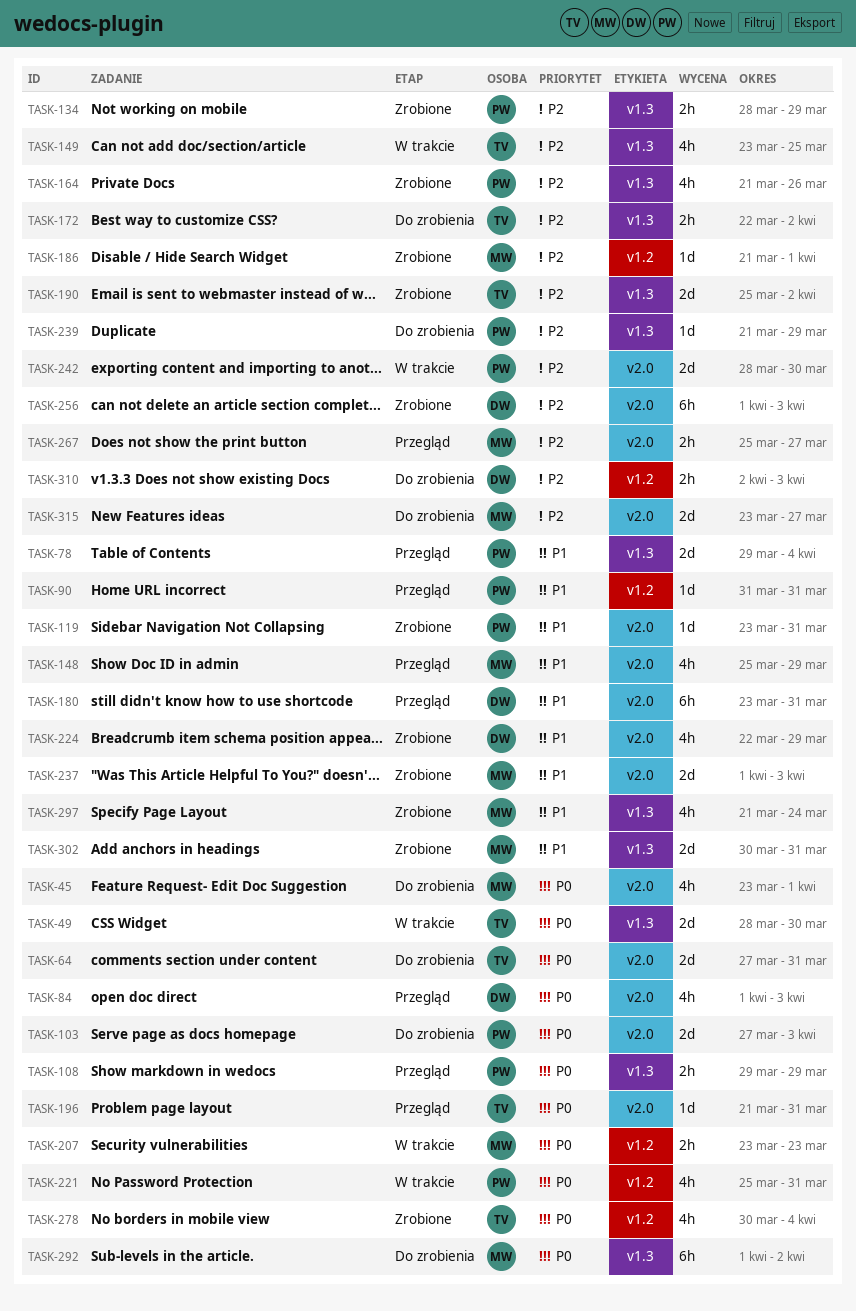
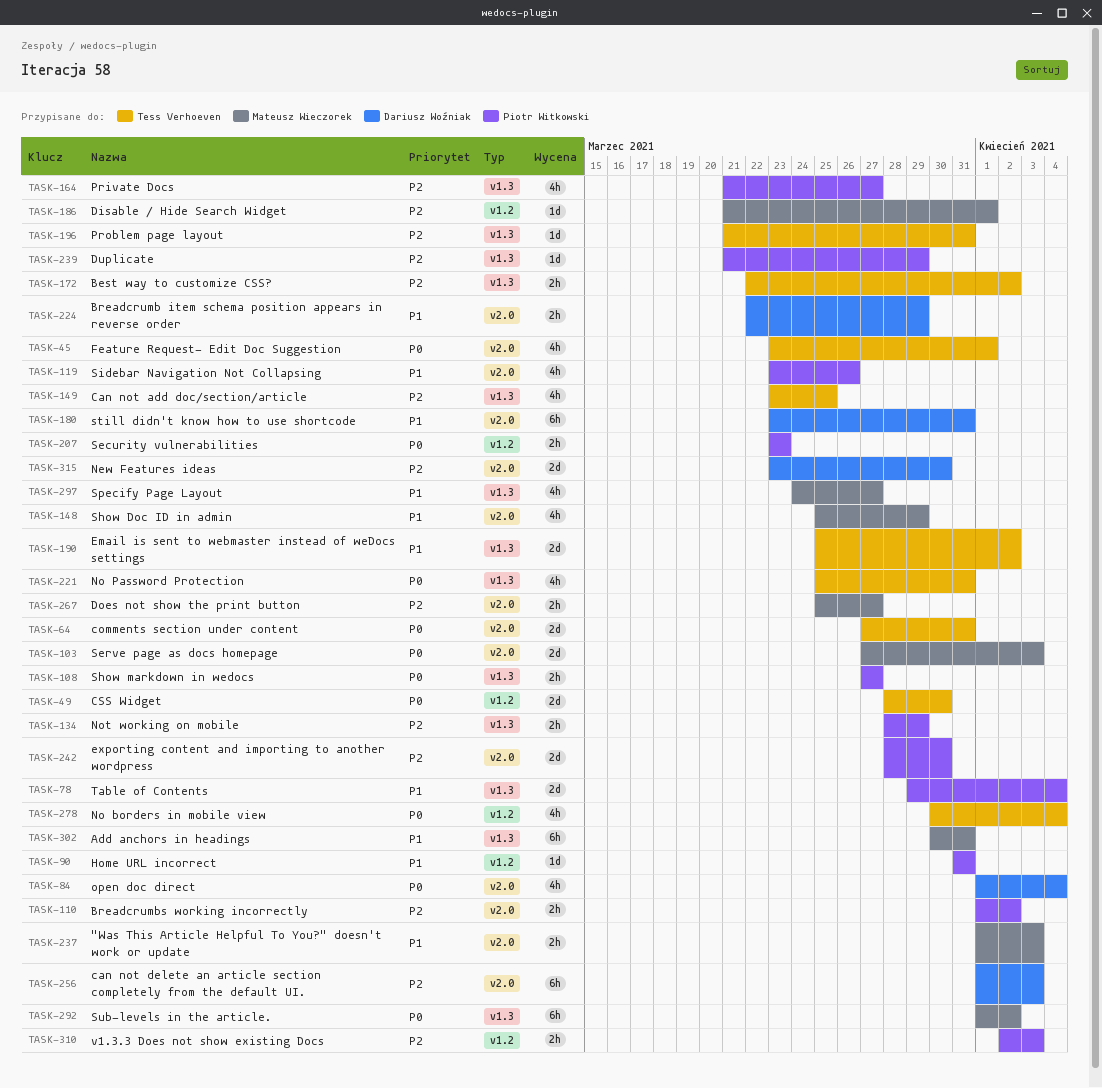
TASK-45, owner: Mateusz Wieczorek -> Tess Verhoeven
TASK-49, label: v1.3 -> v1.2
TASK-84, due: Apr 3 -> Apr 4
TASK-103, owner: Piotr Witkowski -> Mateusz Wieczorek
TASK-108, start: Mar 29 -> Mar 27
TASK-108, due: Mar 29 -> Mar 27
TASK-110: none -> present
TASK-119, estimate: 1d -> 4h
TASK-119, due: Mar 31 -> Mar 26
TASK-164, due: Mar 26 -> Mar 27
TASK-190, priority: P2 -> P1
TASK-196, priority: P0 -> P2
TASK-196, label: v2.0 -> v1.3
TASK-207, owner: Mateusz Wieczorek -> Piotr Witkowski
TASK-221, owner: Piotr Witkowski -> Tess Verhoeven
TASK-221, label: v1.2 -> v1.3
TASK-224, estimate: 4h -> 2h
TASK-237, estimate: 2d -> 2h
TASK-297, start: Mar 21 -> Mar 24
TASK-297, due: Mar 24 -> Mar 27
TASK-302, estimate: 2d -> 6h
TASK-310, owner: Dariusz Woźniak -> Piotr Witkowski
TASK-315, owner: Mateusz Wieczorek -> Dariusz Woźniak
TASK-315, due: Mar 27 -> Mar 30

